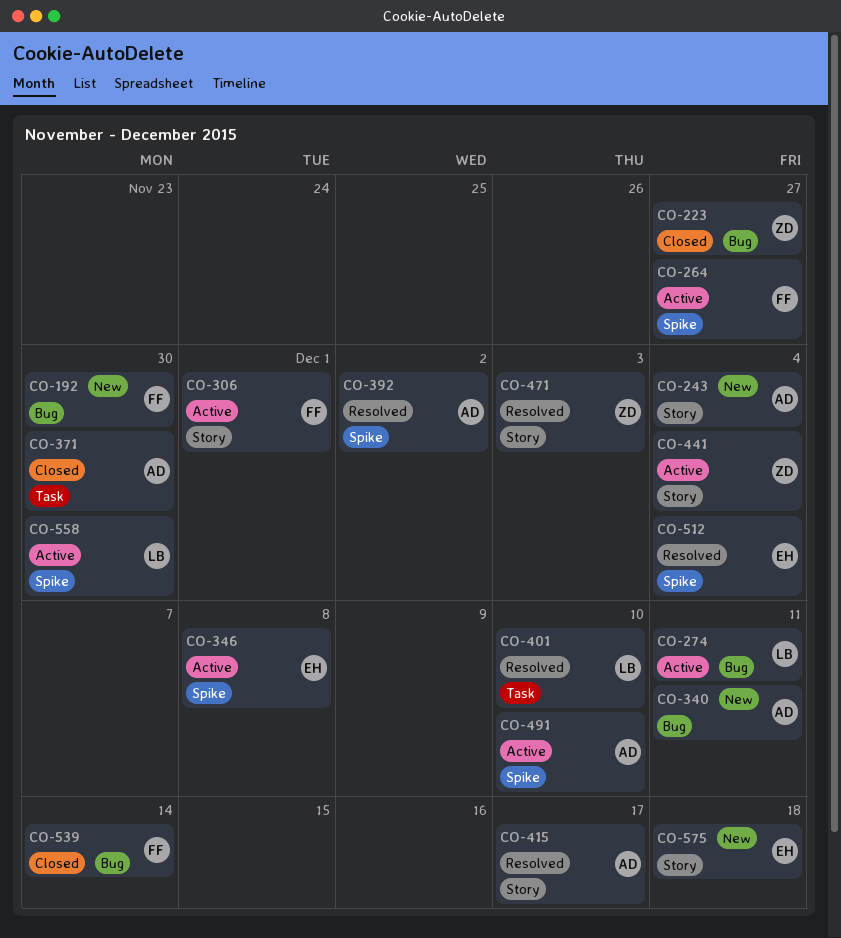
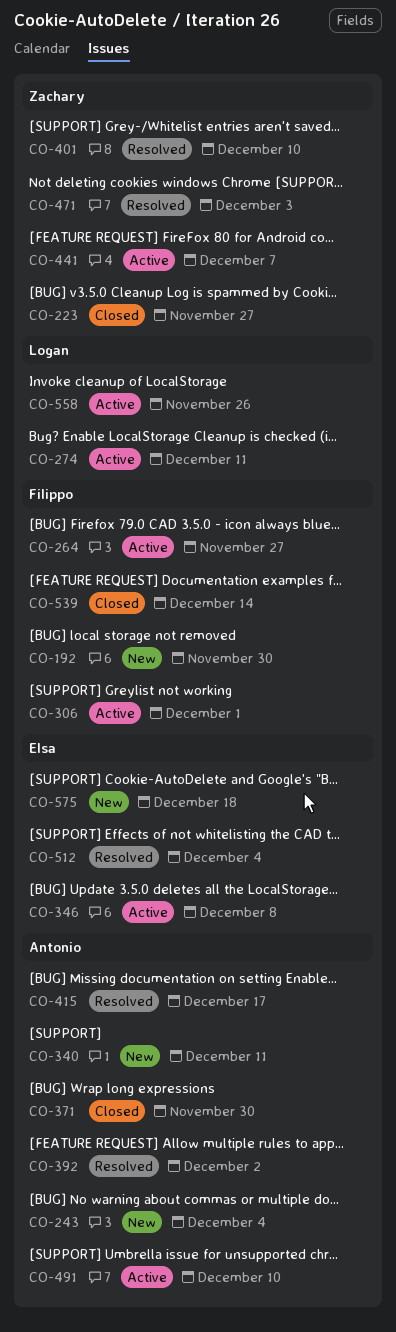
CO-401, owner: Logan -> Zachary
CO-441, due: Dec 4 -> Dec 7
CO-558, due: Nov 30 -> Nov 26

